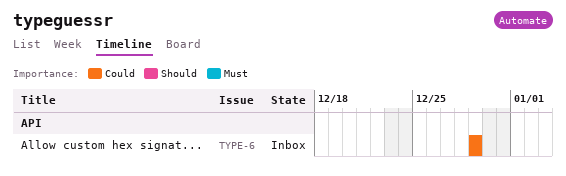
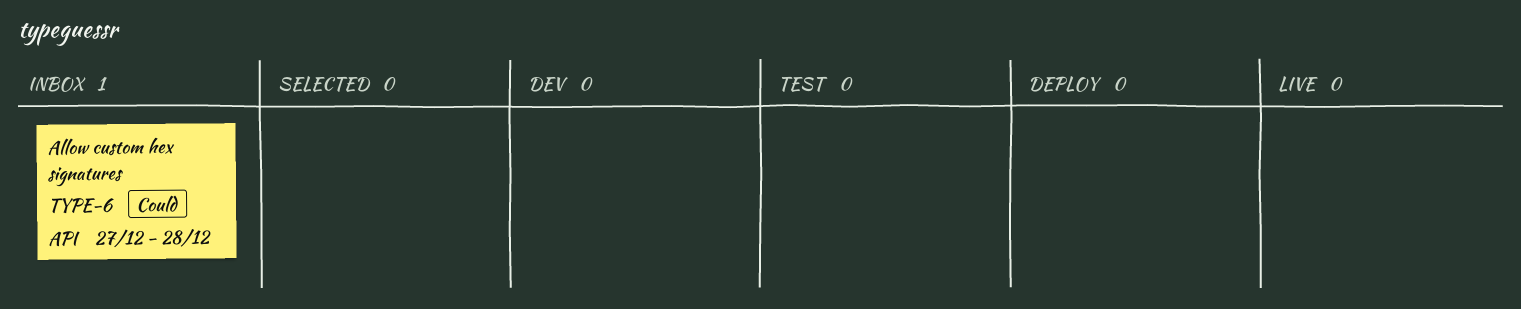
TYPE-6, start: Dec 29 -> Dec 27
TYPE-6, due: Dec 29 -> Dec 28

